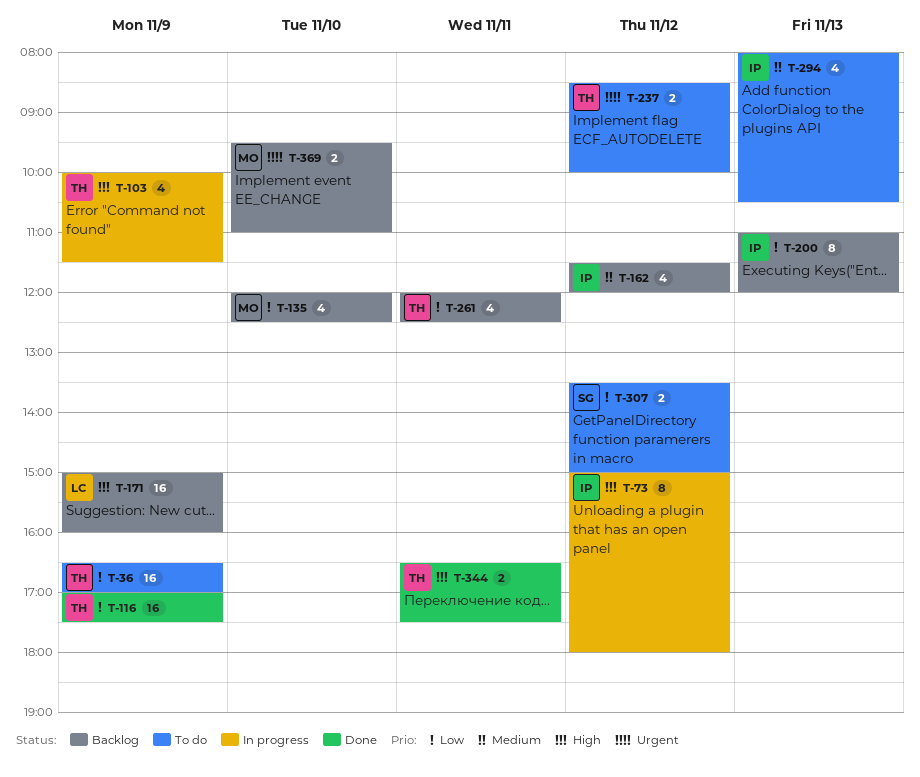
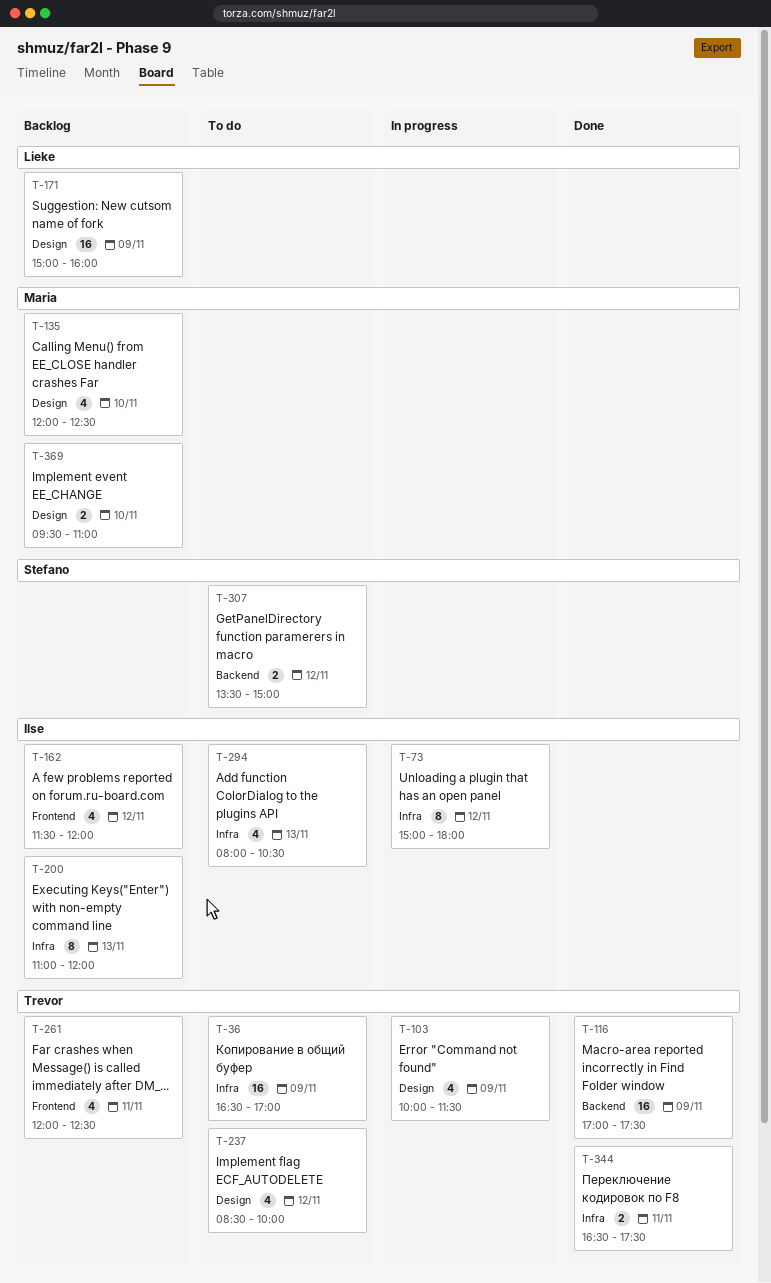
T-237, estimate: 2 -> 4

